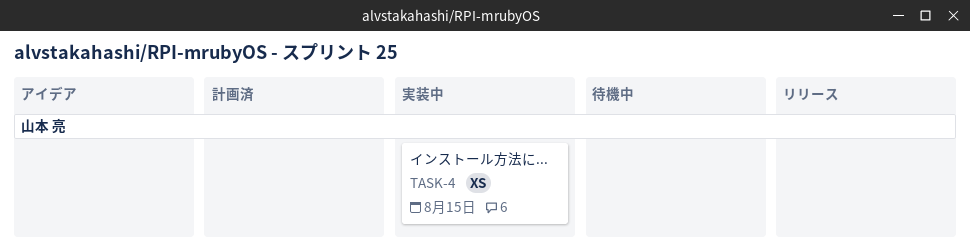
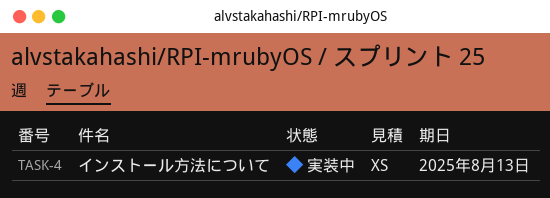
TASK-4, due: Aug 15 -> Aug 13

